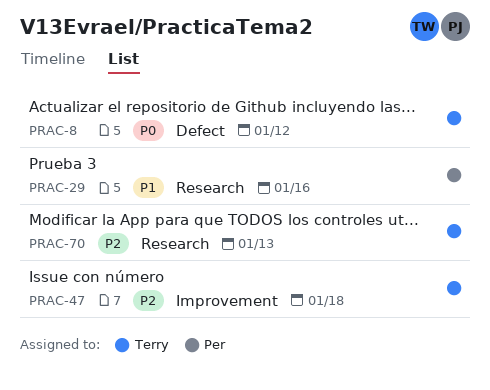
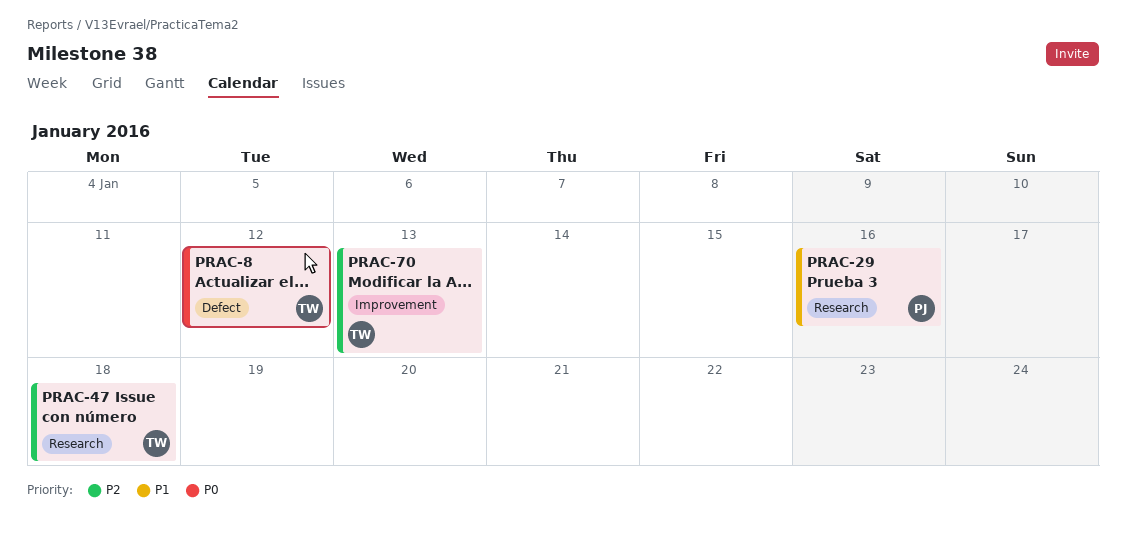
PRAC-47, label: Improvement -> Research
PRAC-70, label: Research -> Improvement

